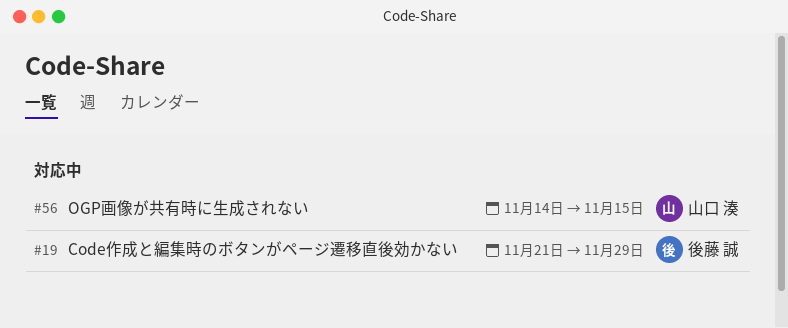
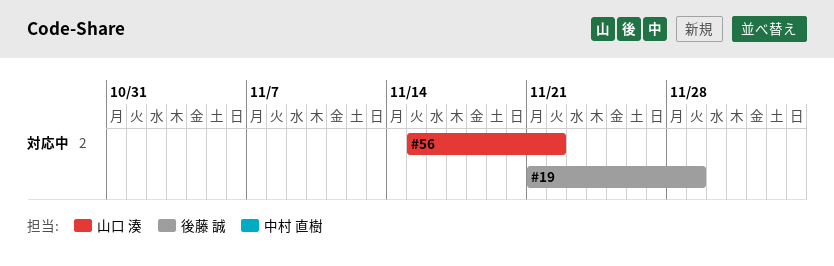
#56, start: Nov 14 -> Nov 15
#56, due: Nov 15 -> Nov 22

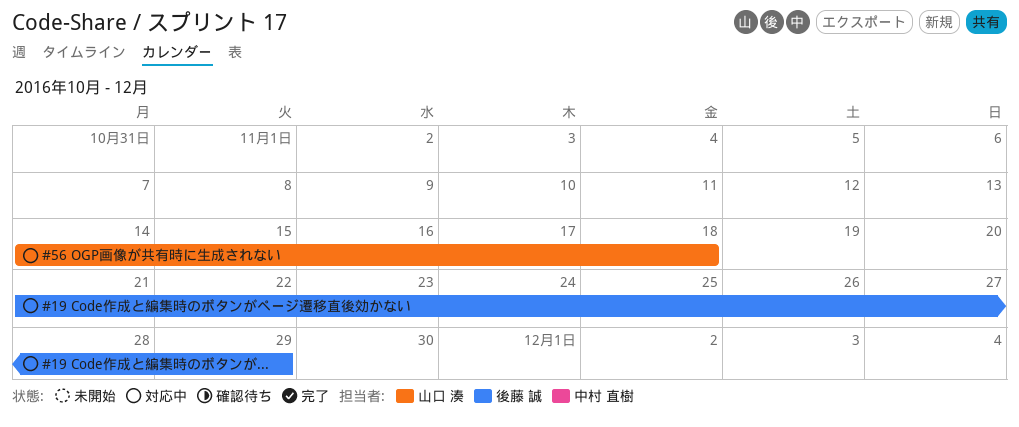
#56, start: Nov 15 -> Nov 14
#56, due: Nov 22 -> Nov 18

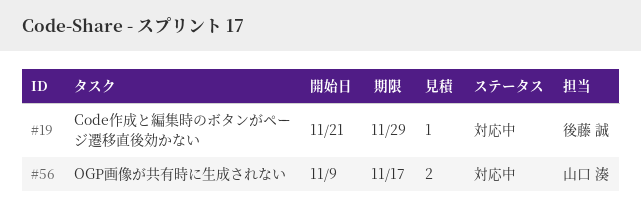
#56, start: Nov 14 -> Nov 9
#56, due: Nov 18 -> Nov 17

